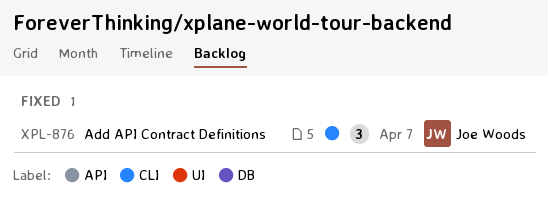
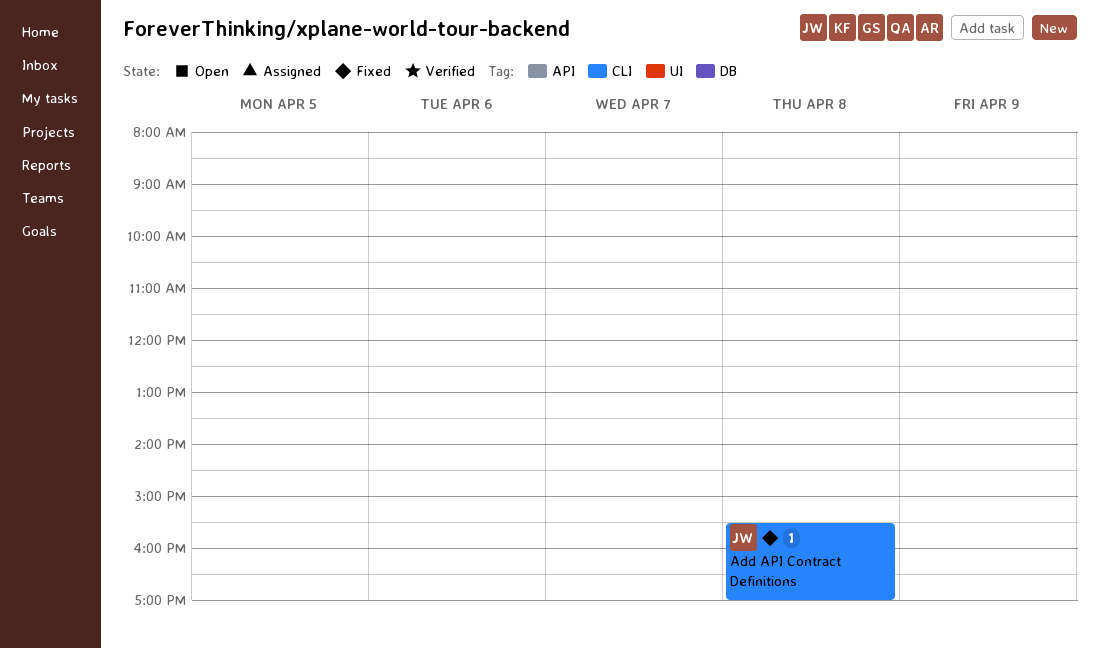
Add API Contract Definitions, estimate: 3 -> 1
Add API Contract Definitions, day: Apr 7 -> Apr 8

